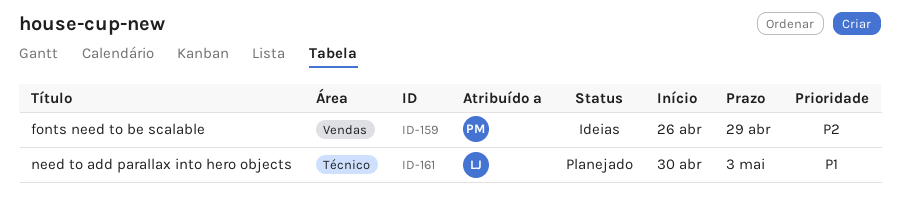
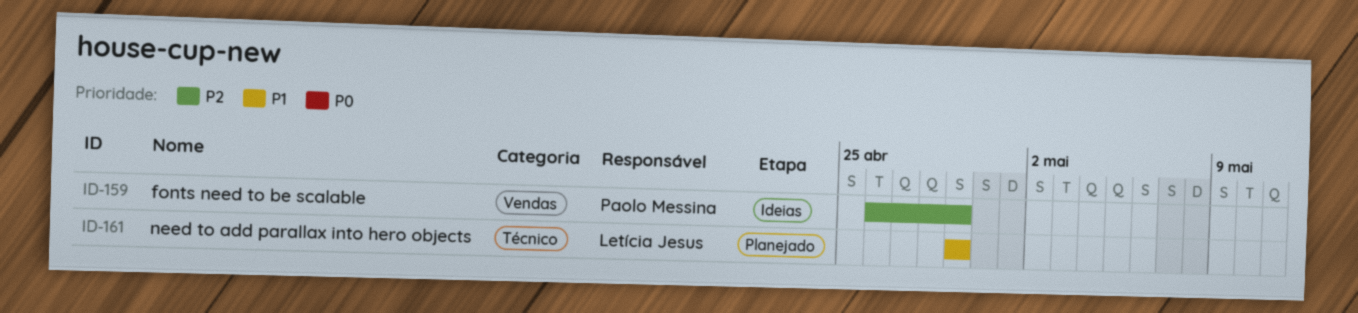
ID-161, start: Apr 30 -> Apr 29
ID-161, due: May 3 -> Apr 29

